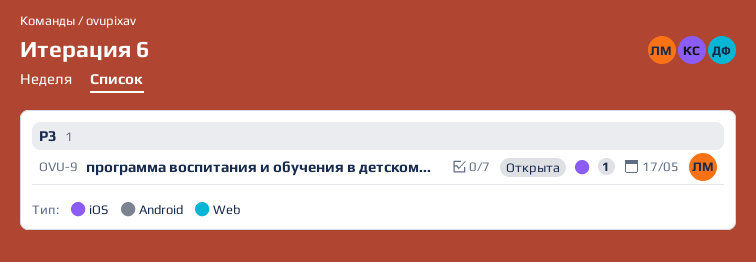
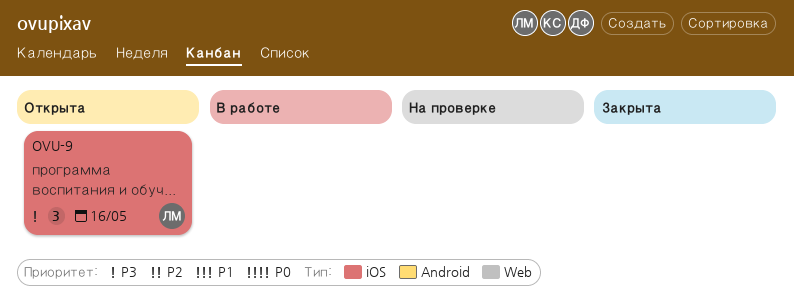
OVU-9, estimate: 1 -> 3
OVU-9, due: May 17 -> May 16

